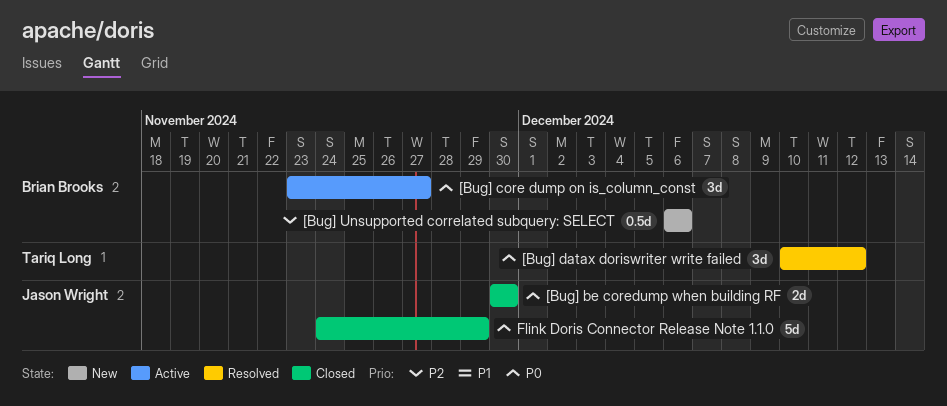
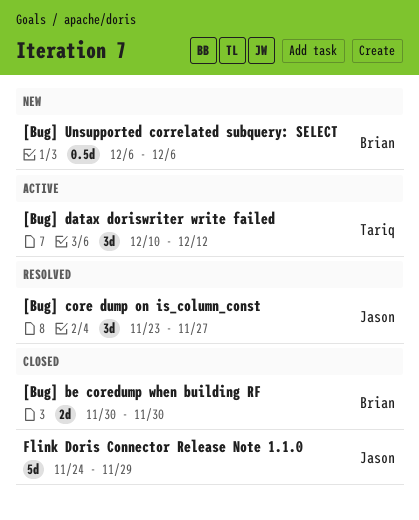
[Bug] be coredump when building RF, owner: Jason Wright -> Brian Brooks
[Bug] core dump on is_column_const, status: Active -> Resolved
[Bug] core dump on is_column_const, owner: Brian Brooks -> Jason Wright
[Bug] datax doriswriter write failed, status: Resolved -> Active

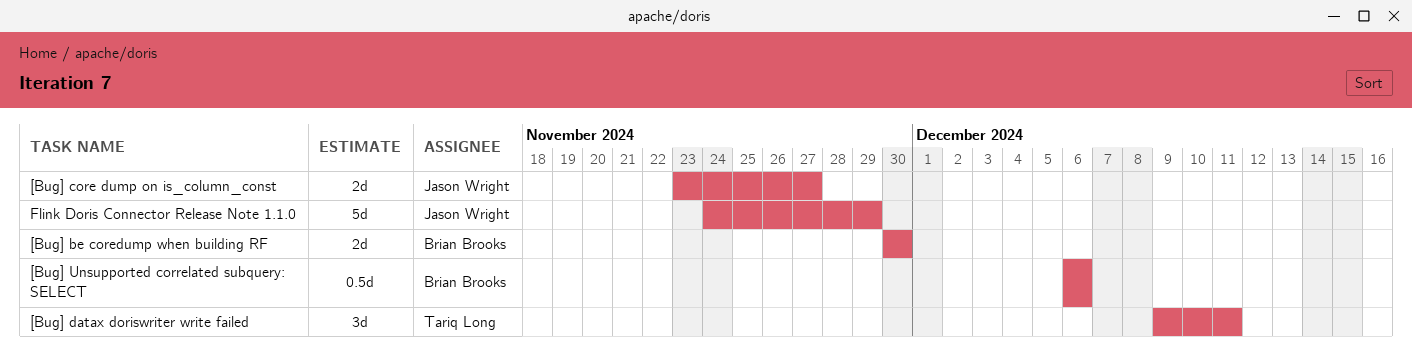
[Bug] core dump on is_column_const, estimate: 3d -> 2d
[Bug] datax doriswriter write failed, start: Dec 10 -> Dec 9
[Bug] datax doriswriter write failed, due: Dec 12 -> Dec 11

